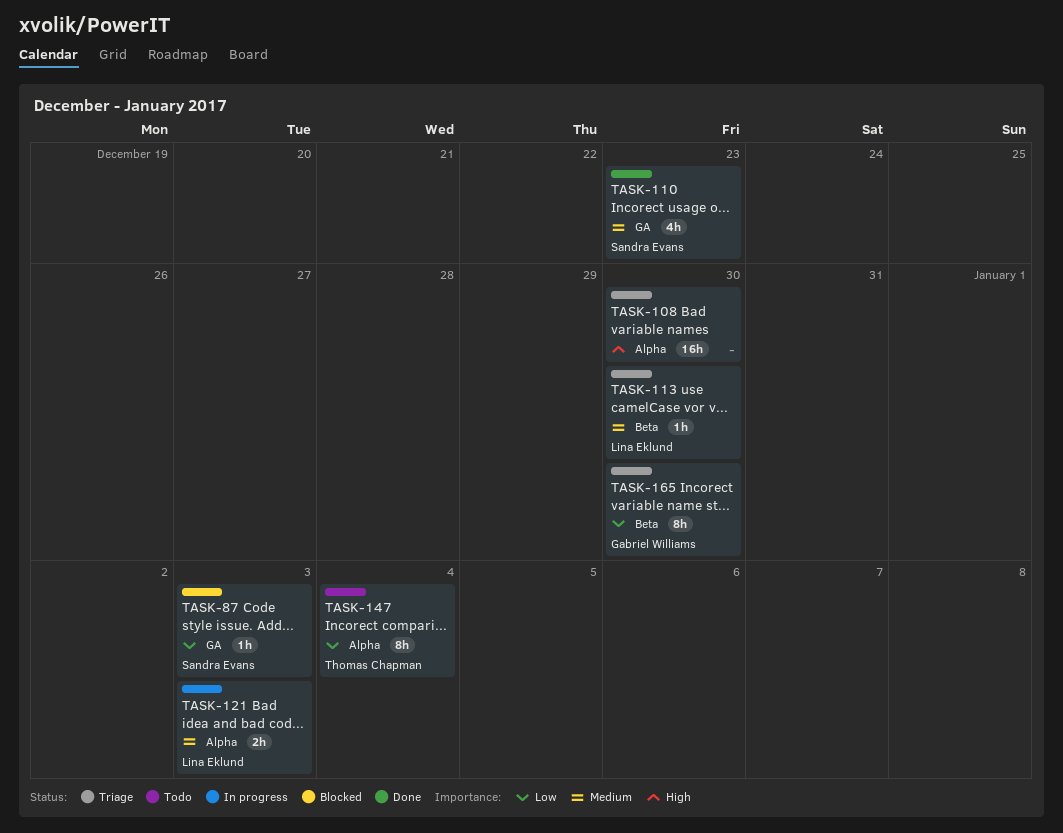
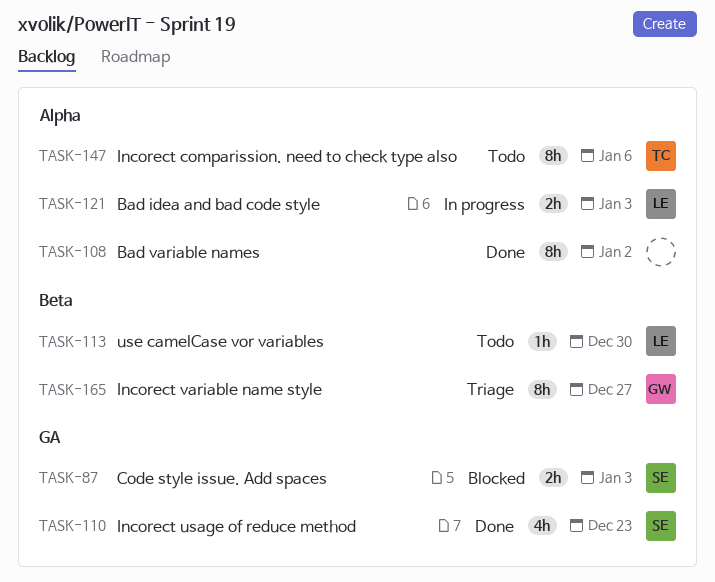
TASK-87, estimate: 1h -> 2h
TASK-108, status: Triage -> Done
TASK-108, estimate: 16h -> 8h
TASK-108, due: Dec 30 -> Jan 2
TASK-113, status: Triage -> Todo
TASK-147, due: Jan 4 -> Jan 6
TASK-165, due: Dec 30 -> Dec 27

